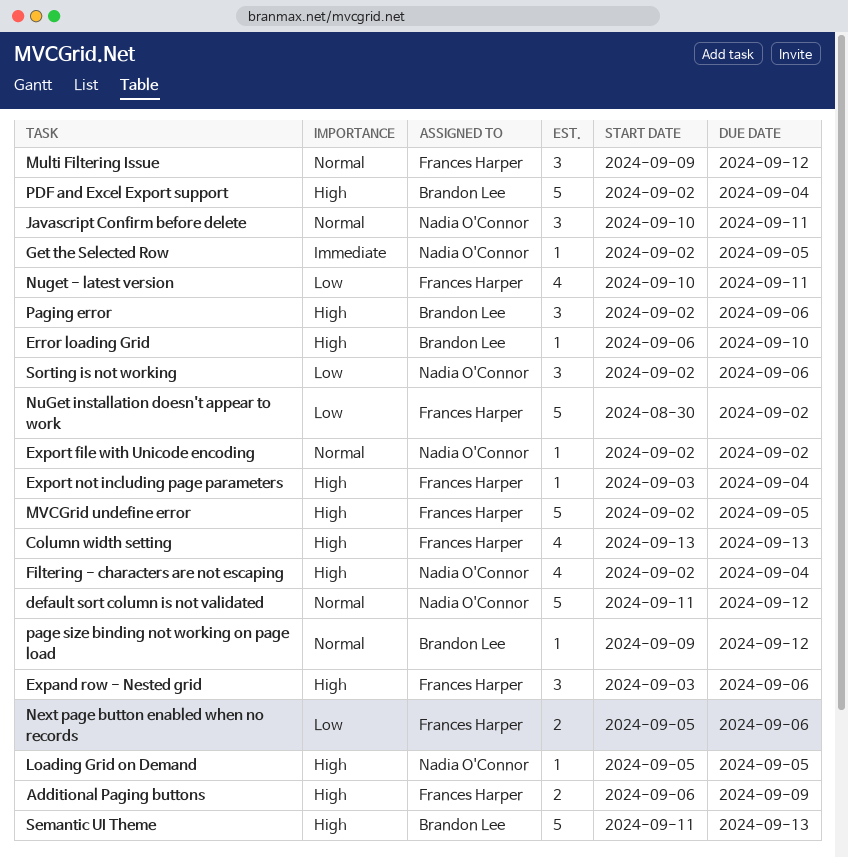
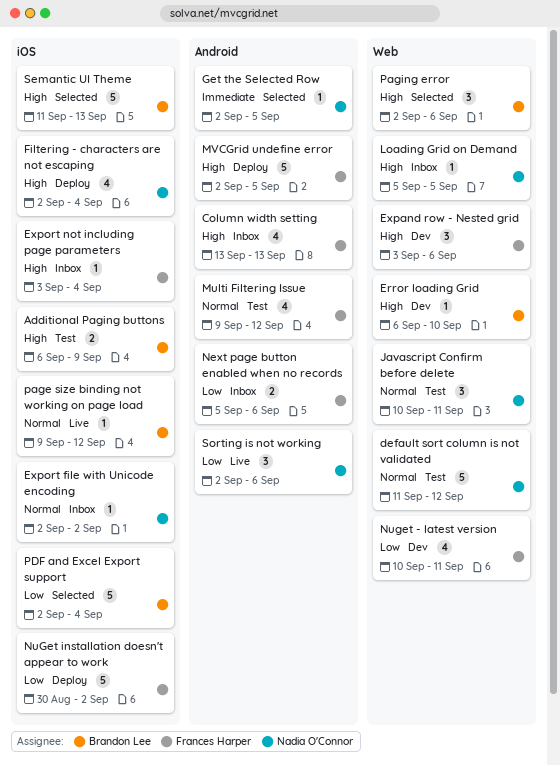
Additional Paging buttons, owner: Frances Harper -> Brandon Lee
Multi Filtering Issue, estimate: 3 -> 4
PDF and Excel Export support, priority: High -> Low

